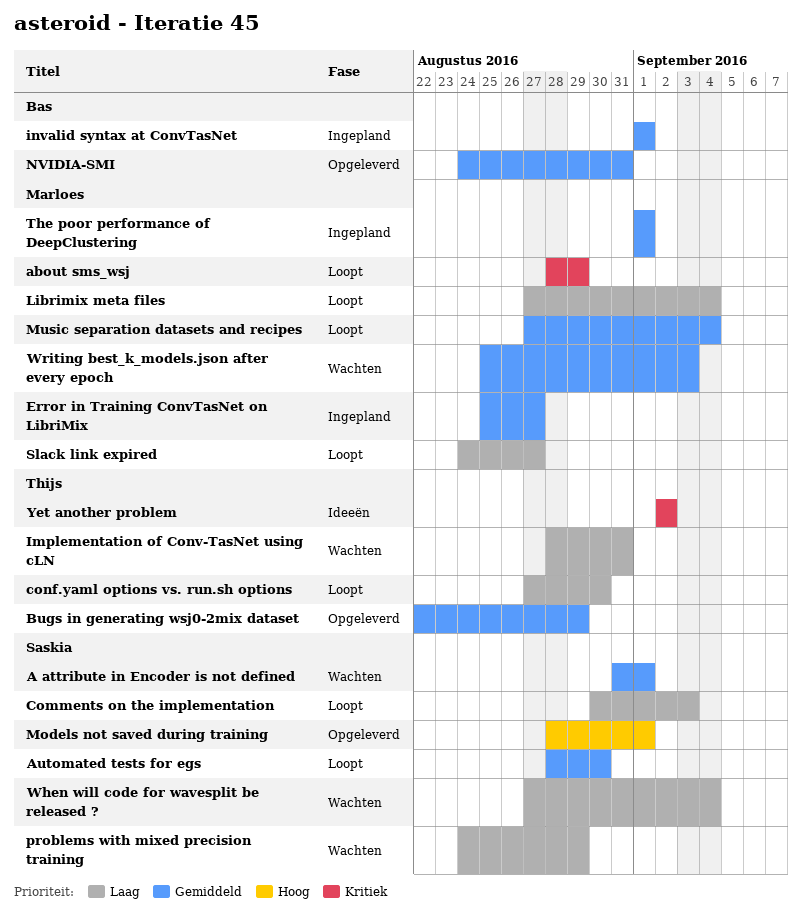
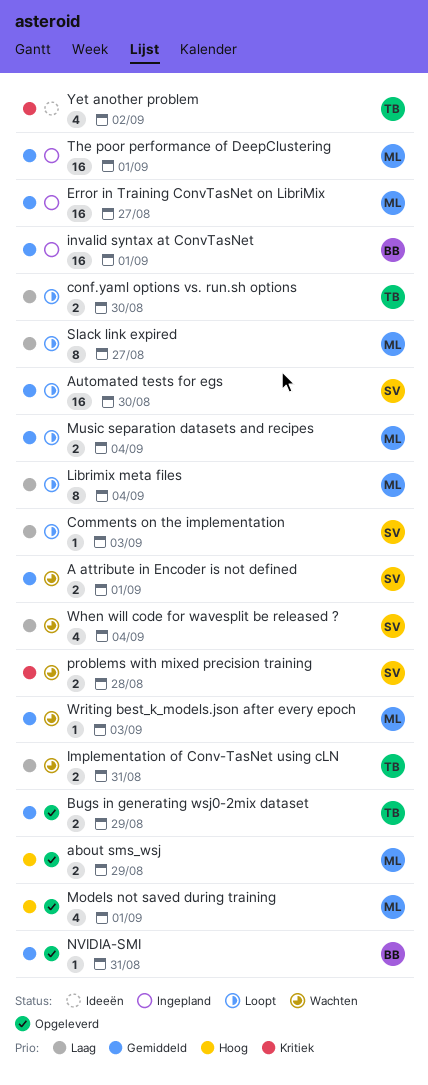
about sms_wsj, status: Loopt -> Opgeleverd
about sms_wsj, priority: Kritiek -> Hoog
Models not saved during training, owner: Saskia -> Marloes
problems with mixed precision training, priority: Laag -> Kritiek
problems with mixed precision training, due: Aug 29 -> Aug 28

